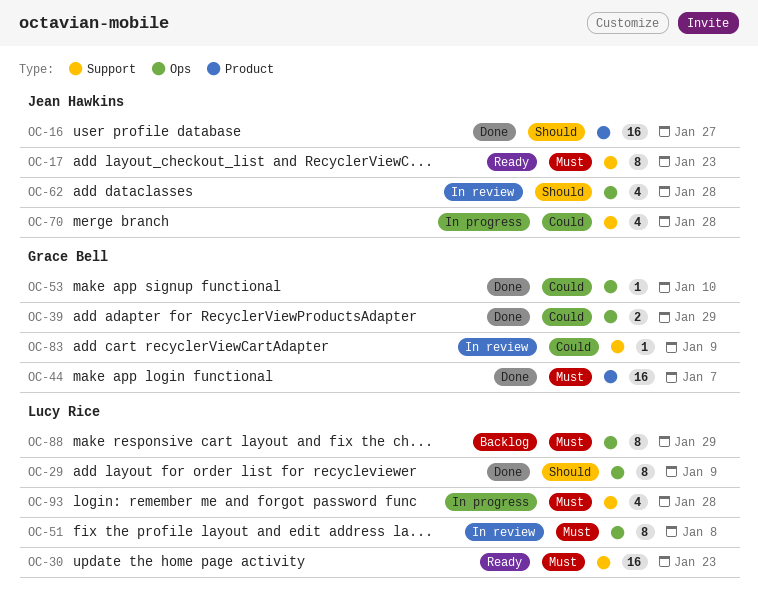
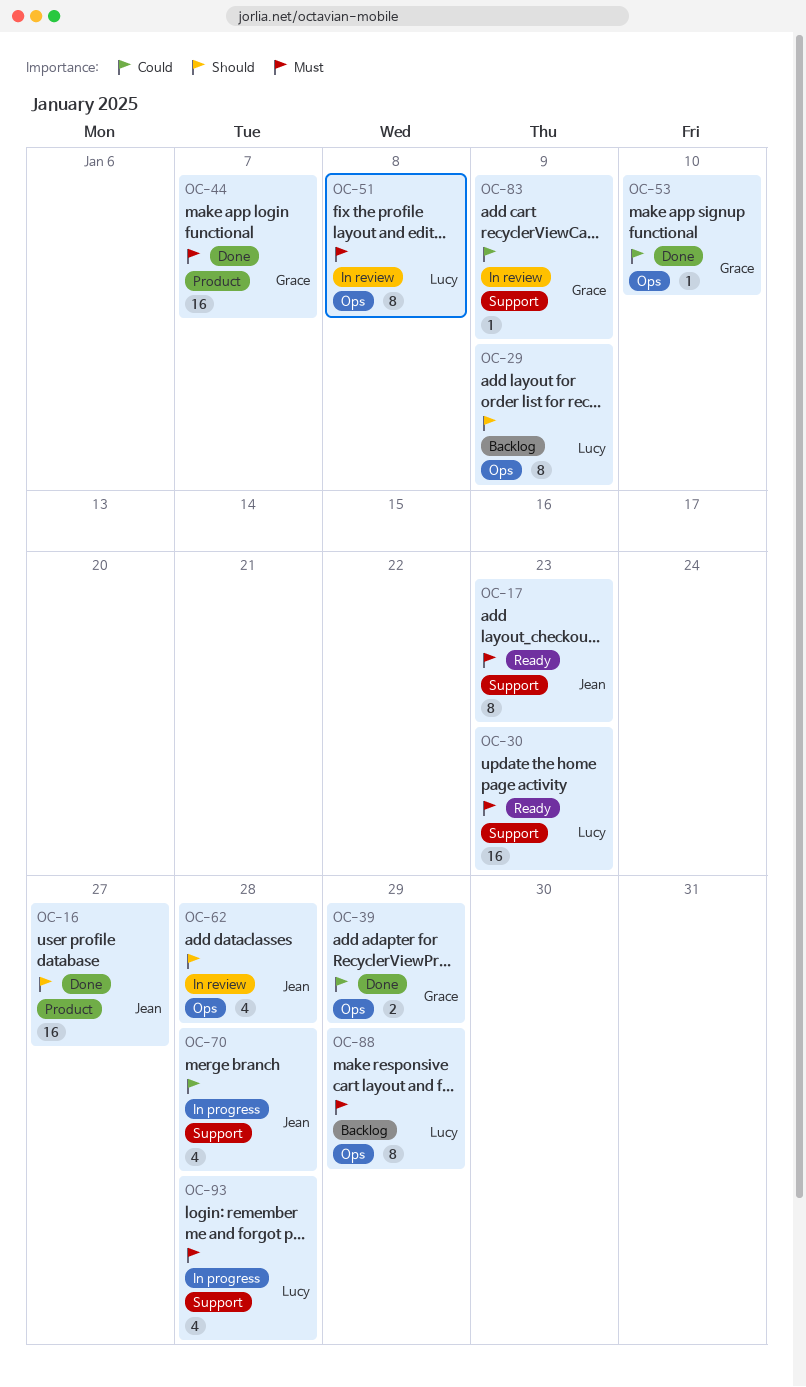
OC-29, status: Done -> Backlog

